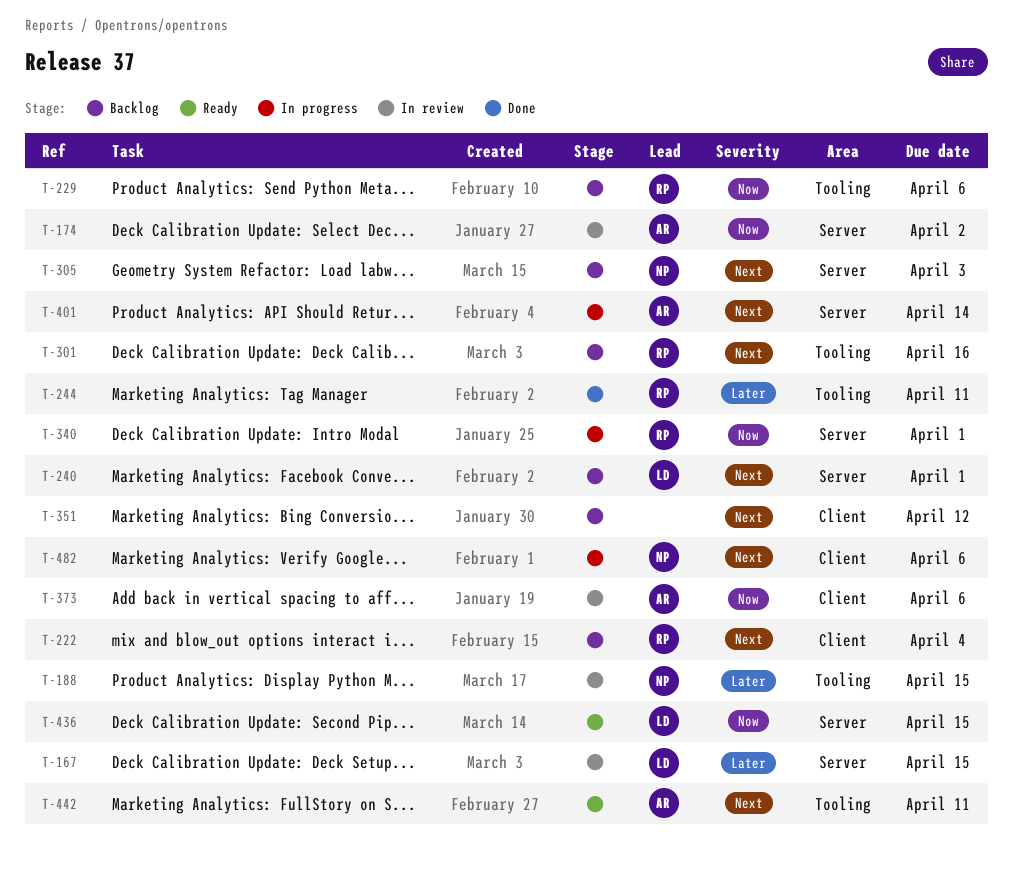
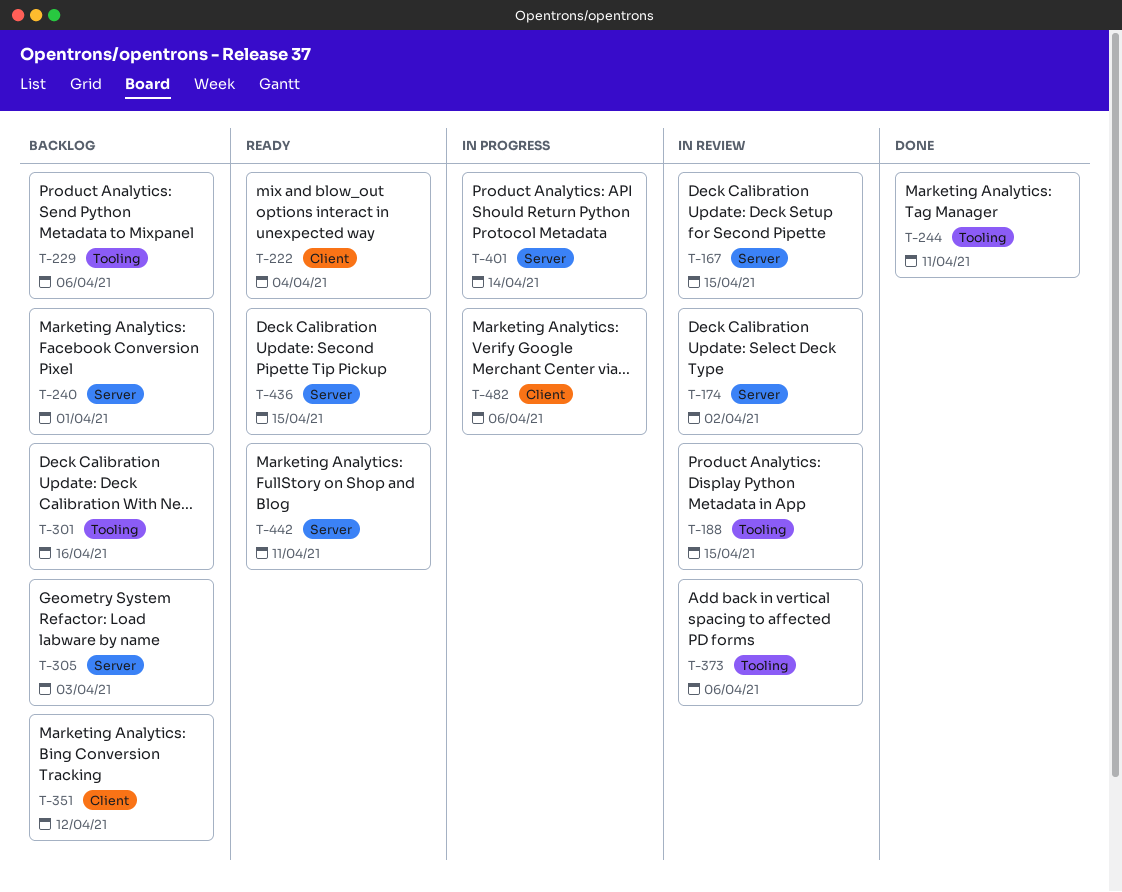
T-222, status: Backlog -> Ready
T-340: present -> none
T-373, label: Client -> Tooling
T-442, label: Tooling -> Server

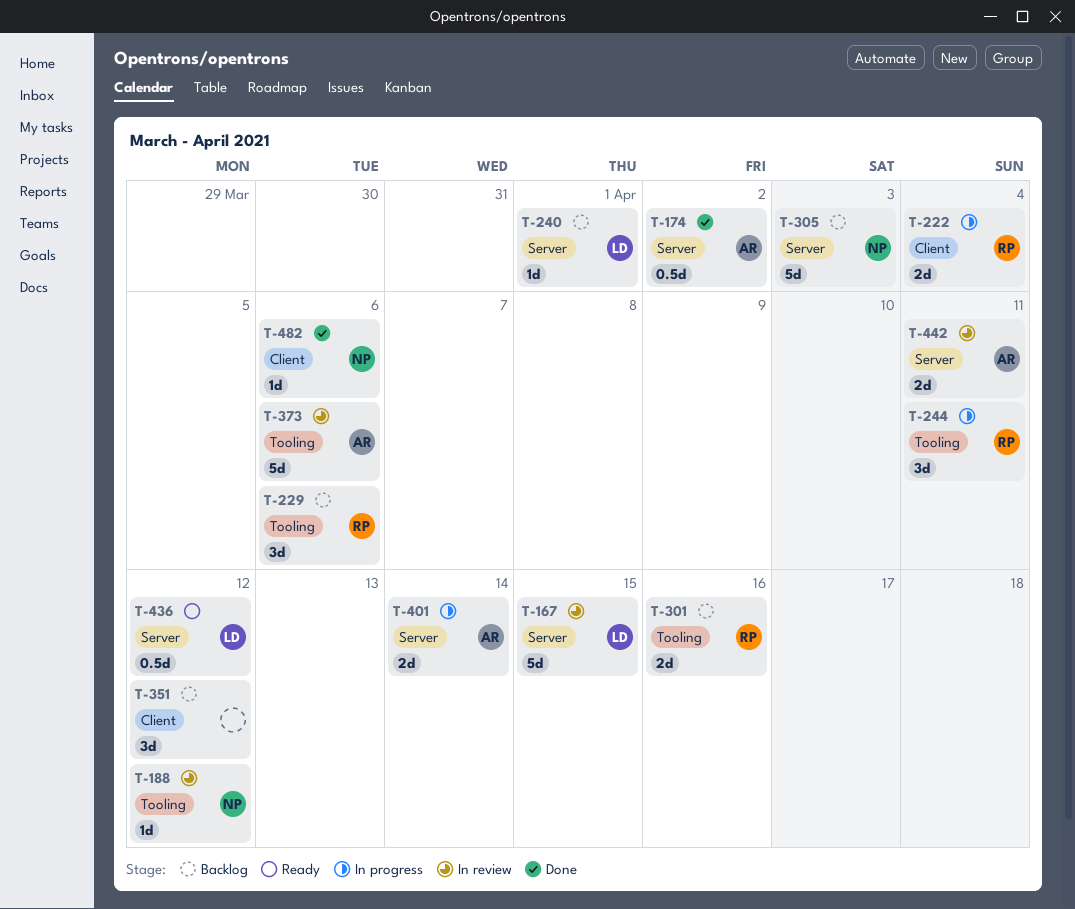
T-174, status: In review -> Done
T-188, due: Apr 15 -> Apr 12
T-222, status: Ready -> In progress
T-244, status: Done -> In progress
T-436, due: Apr 15 -> Apr 12
T-442, status: Ready -> In review
T-482, status: In progress -> Done

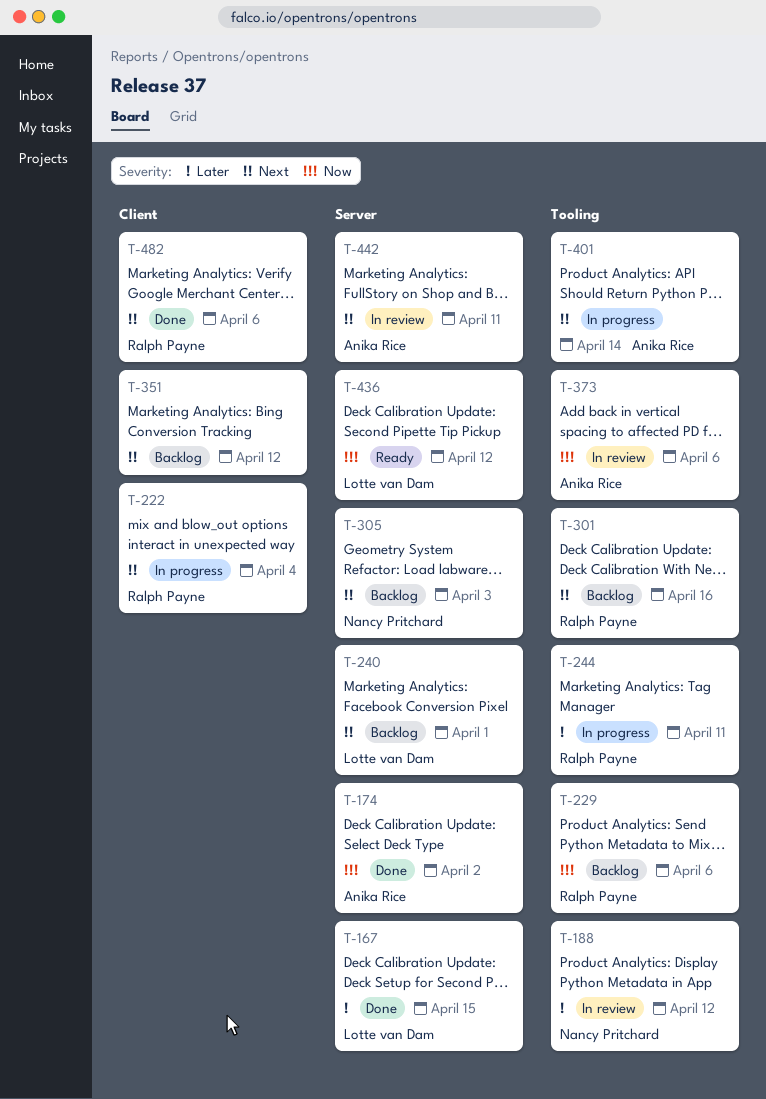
T-167, status: In review -> Done
T-401, label: Server -> Tooling
T-482, owner: Nancy Pritchard -> Ralph Payne

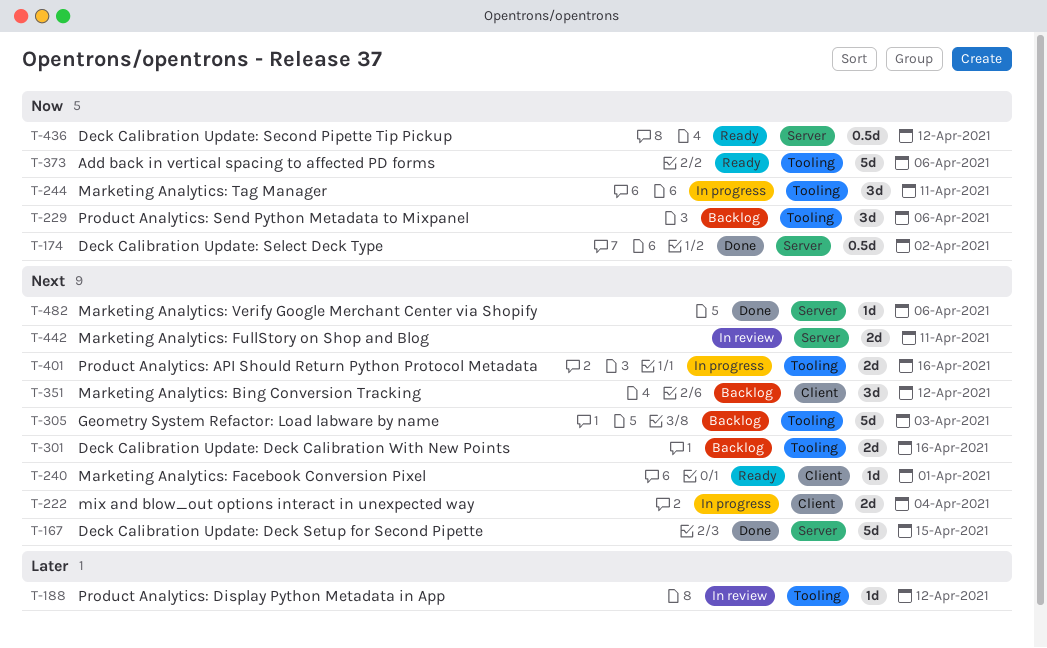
T-167, priority: Later -> Next
T-240, status: Backlog -> Ready
T-240, label: Server -> Client
T-244, priority: Later -> Now
T-305, label: Server -> Tooling
T-373, status: In review -> Ready
T-401, due: Apr 14 -> Apr 16
T-482, label: Client -> Server

